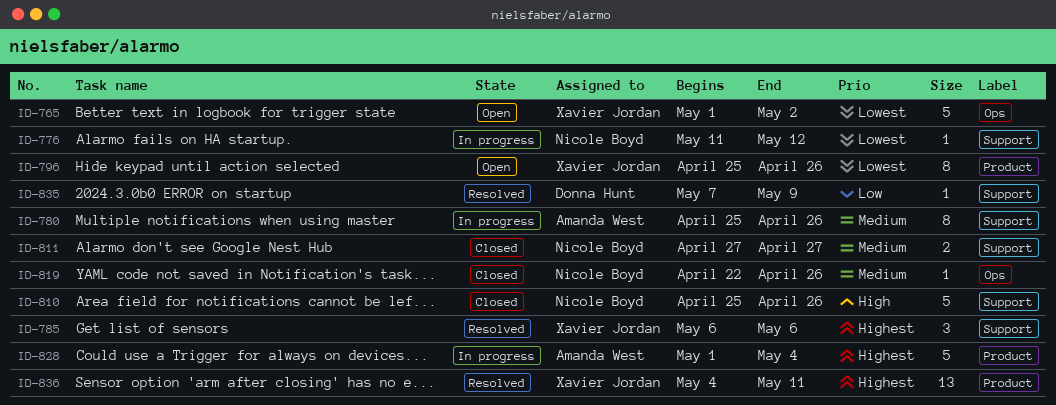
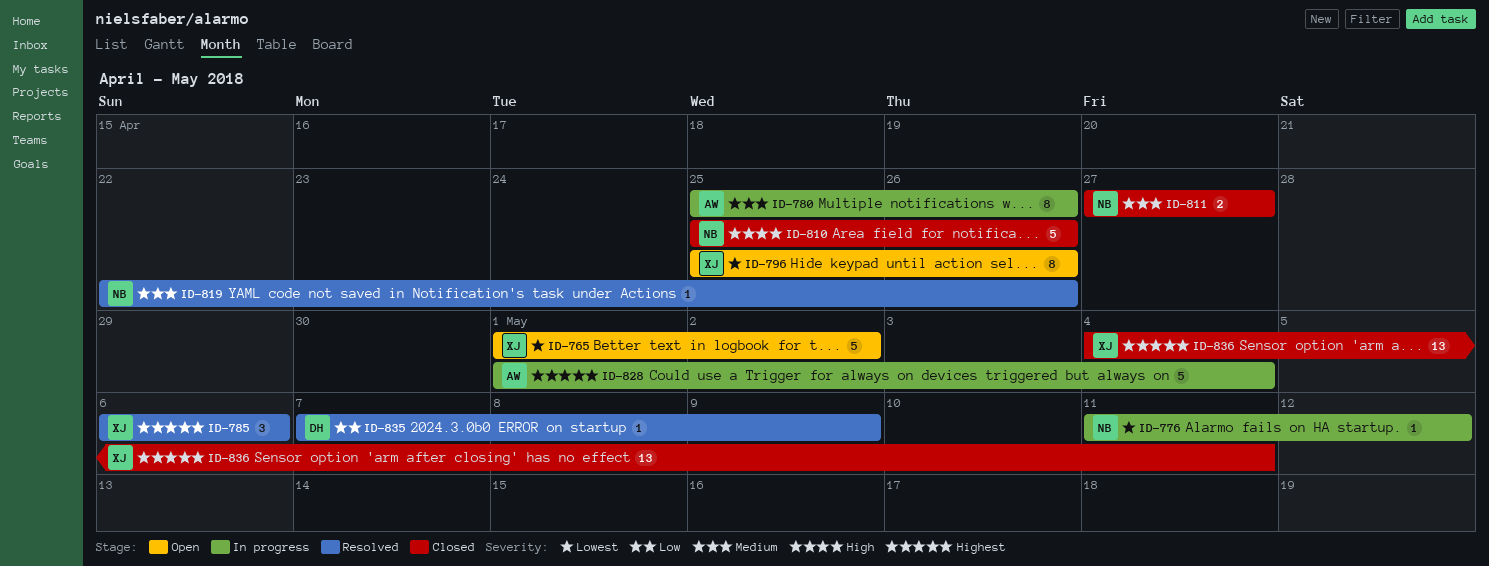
ID-819, status: Closed -> Resolved
ID-836, status: Resolved -> Closed

